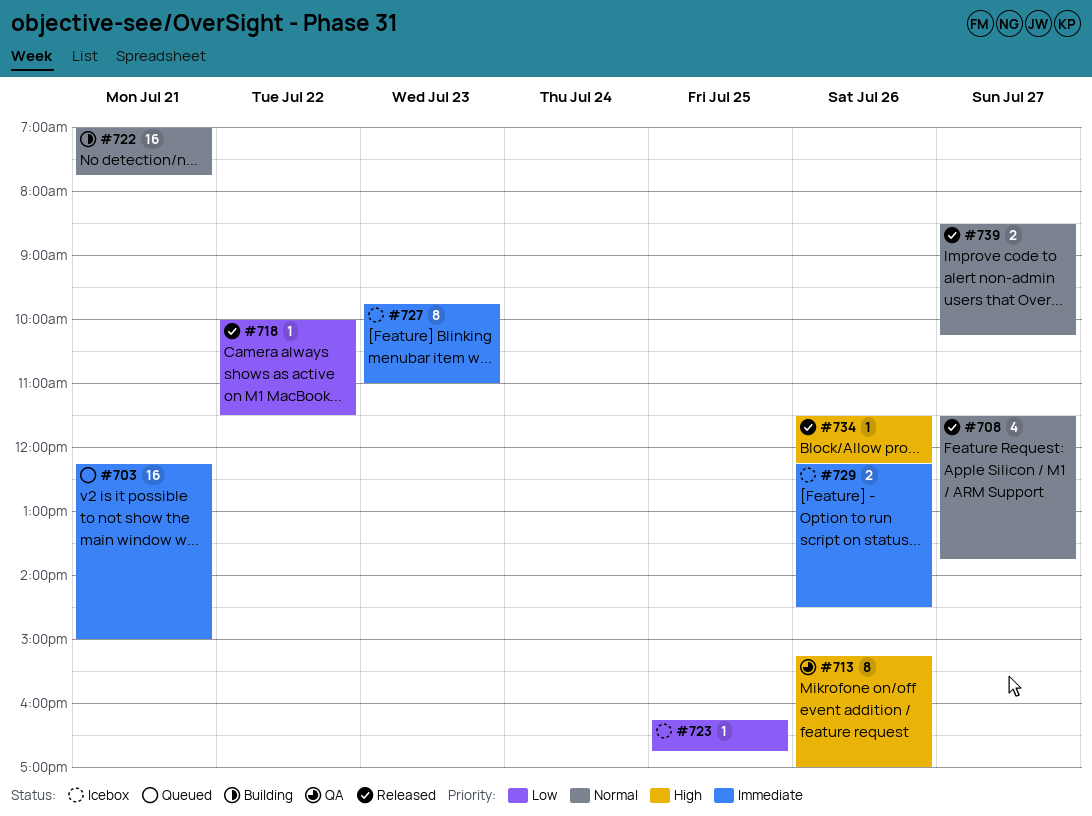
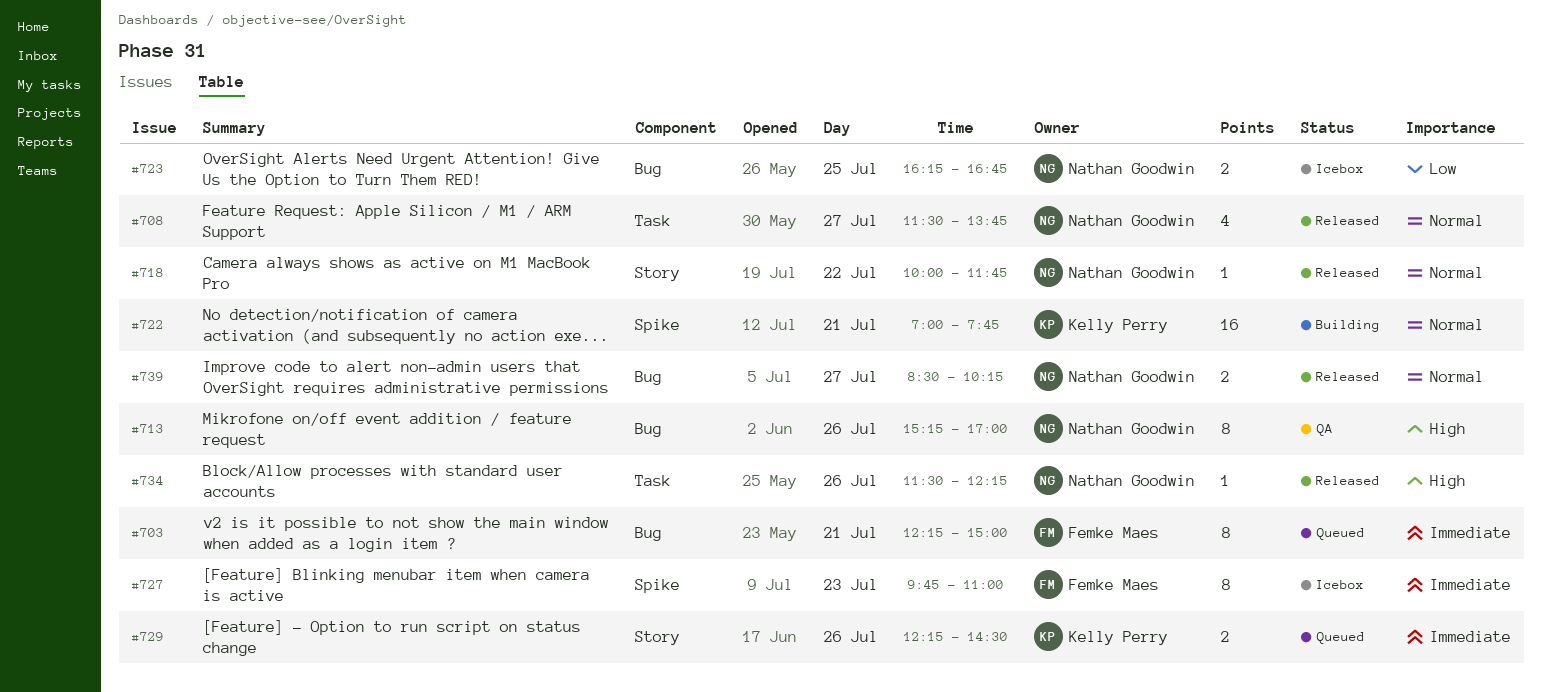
#703, estimate: 16 -> 8
#718, priority: Low -> Normal
#718, ends: 11:30 -> 11:45
#723, estimate: 1 -> 2
#729, status: Icebox -> Queued

